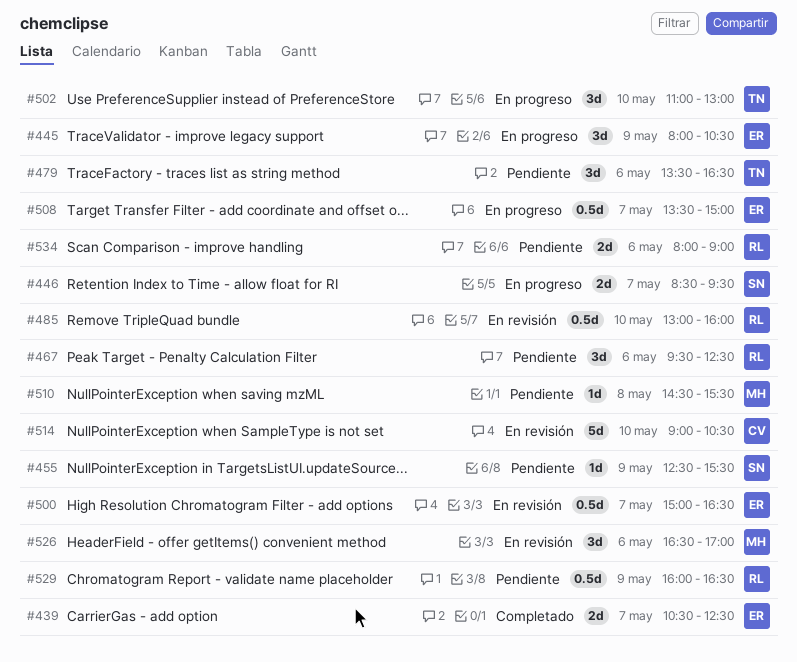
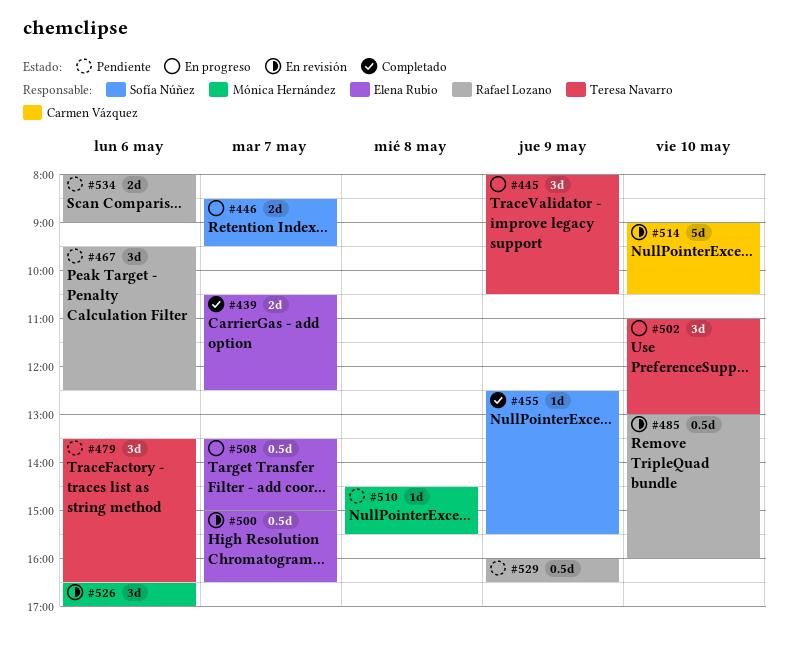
#445, owner: Elena Rubio -> Teresa Navarro
#455, status: Pendiente -> Completado

